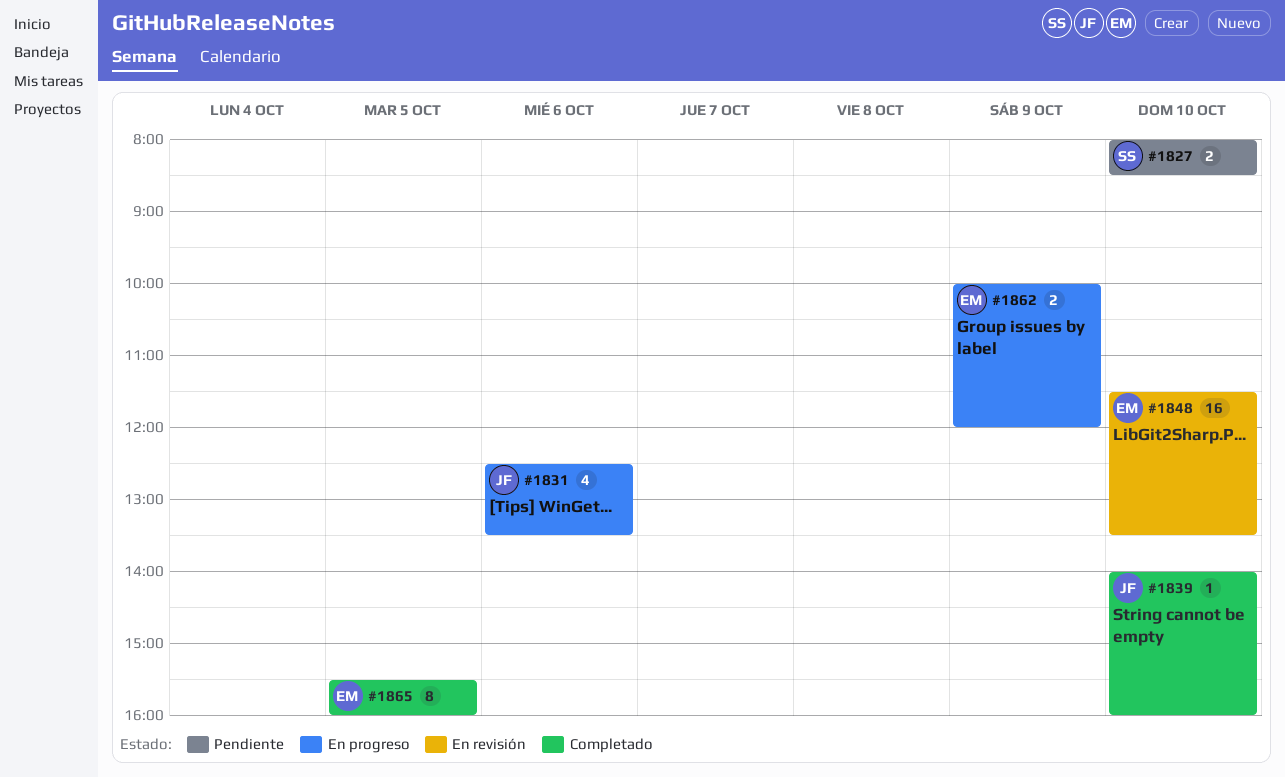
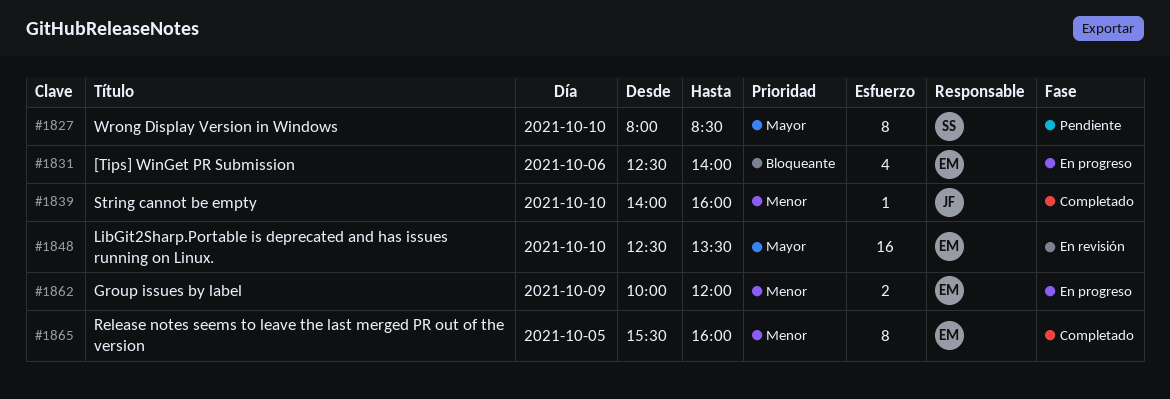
#1827, estimate: 2 -> 8
#1831, owner: JF -> EM
#1831, ends: 13:30 -> 14:00
#1848, begins: 11:30 -> 12:30

